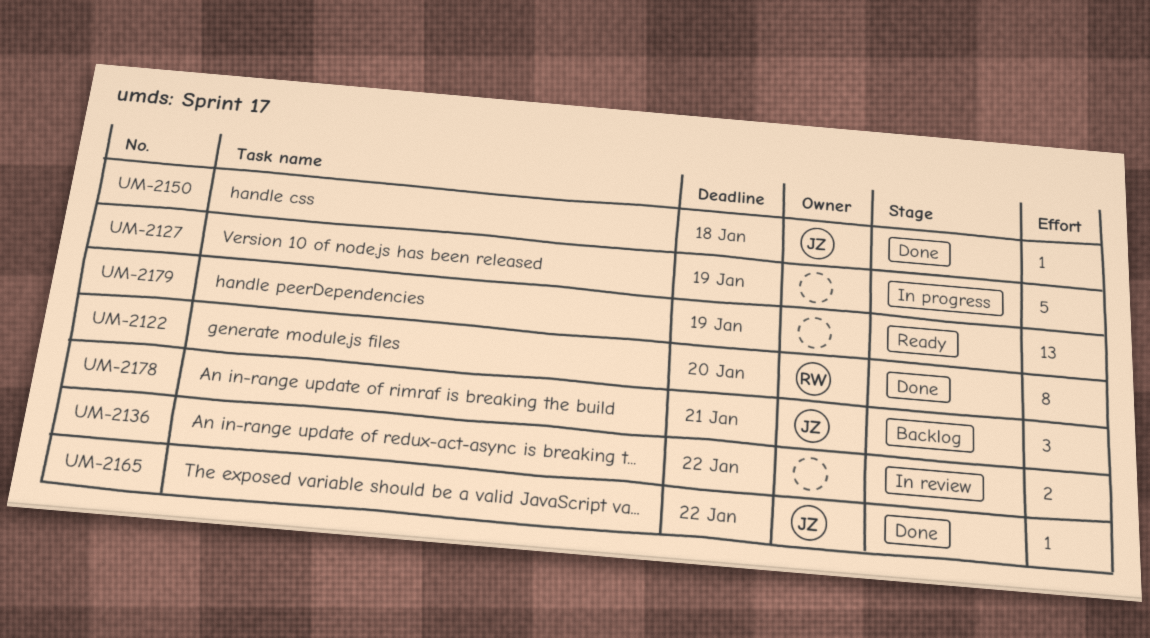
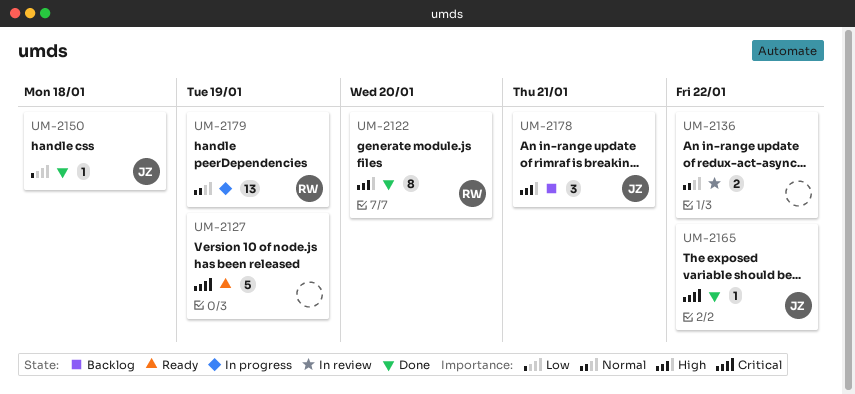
UM-2127, status: In progress -> Ready
UM-2179, status: Ready -> In progress
UM-2179, owner: none -> RW

